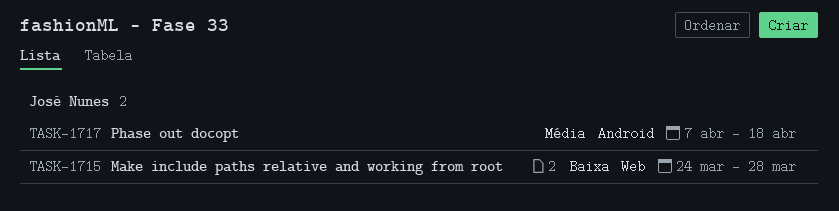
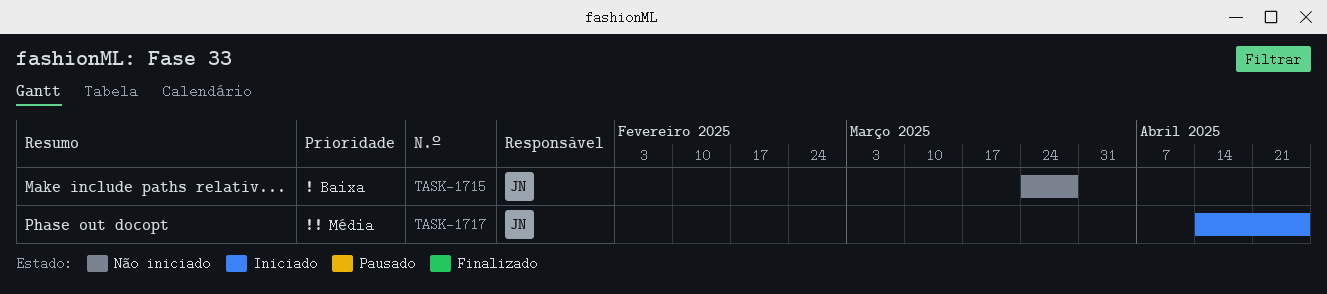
TASK-1717, start: Apr 7 -> Apr 14
TASK-1717, due: Apr 18 -> Apr 25

